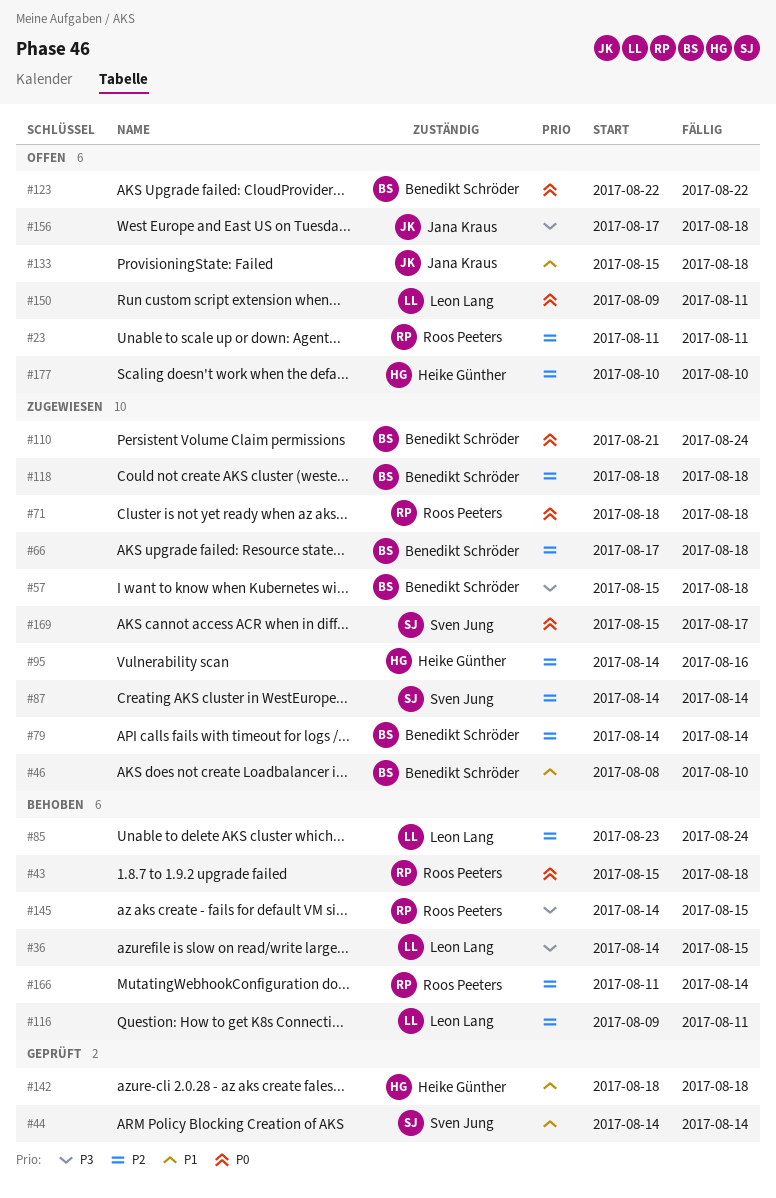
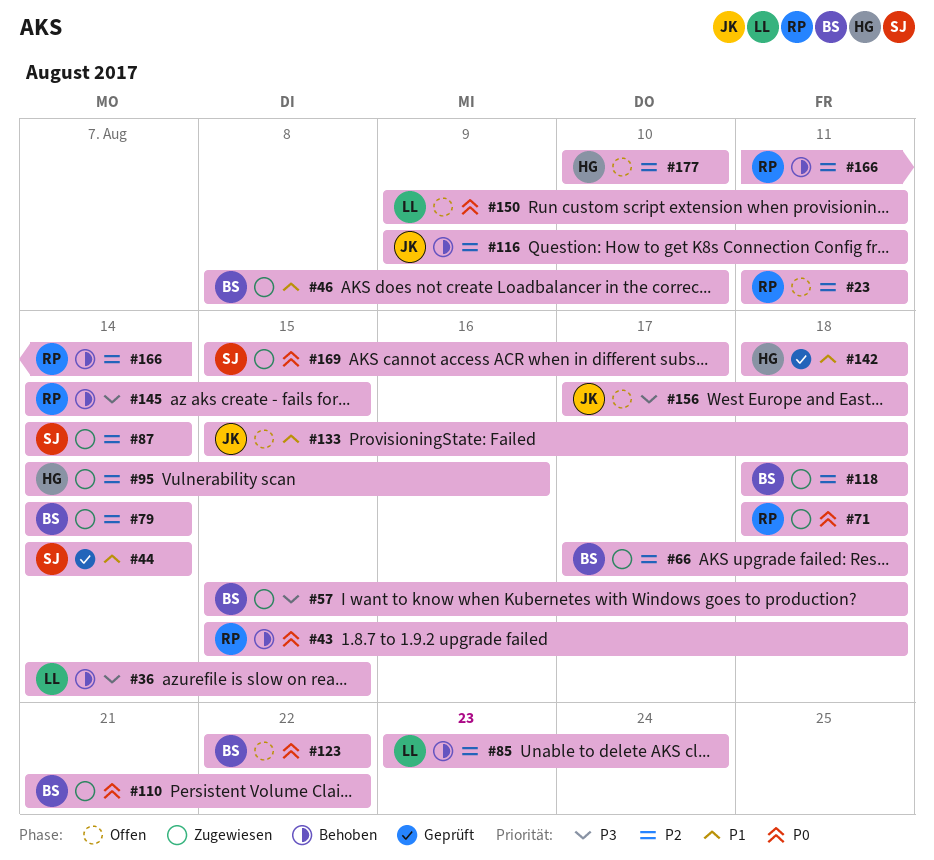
#110, due: Aug 24 -> Aug 22
#116, owner: Leon Lang -> Jana Kraus

